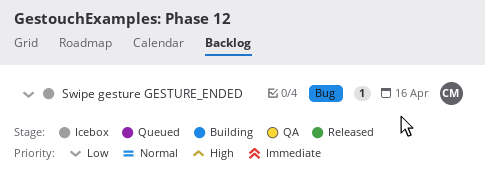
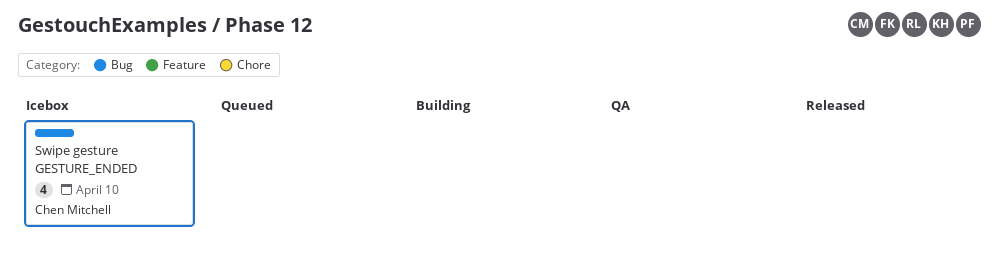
Swipe gesture GESTURE_ENDED, estimate: 1 -> 4
Swipe gesture GESTURE_ENDED, due: Apr 16 -> Apr 10

